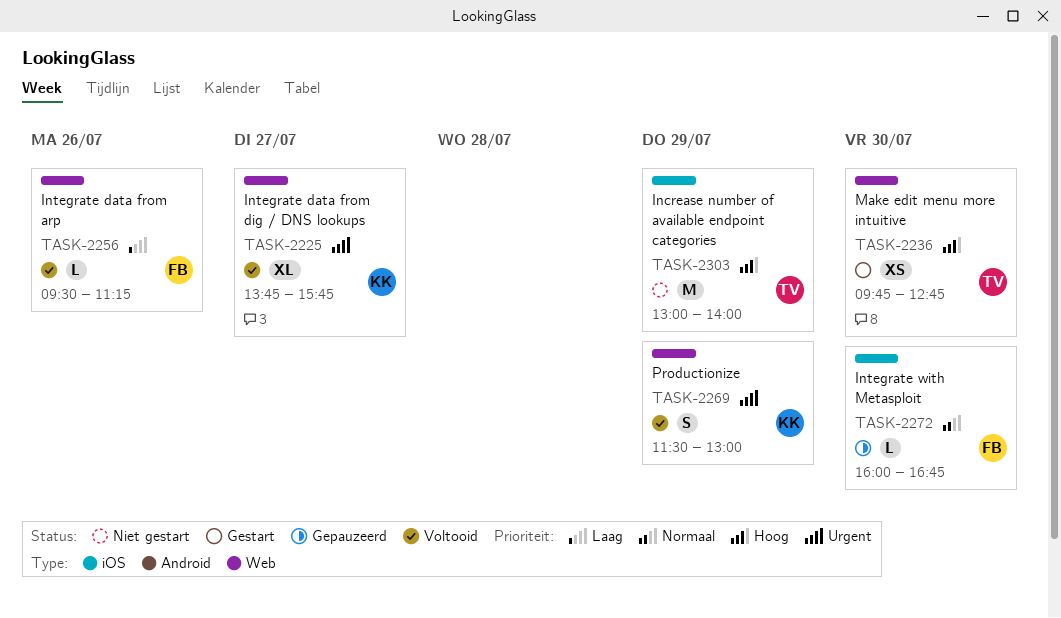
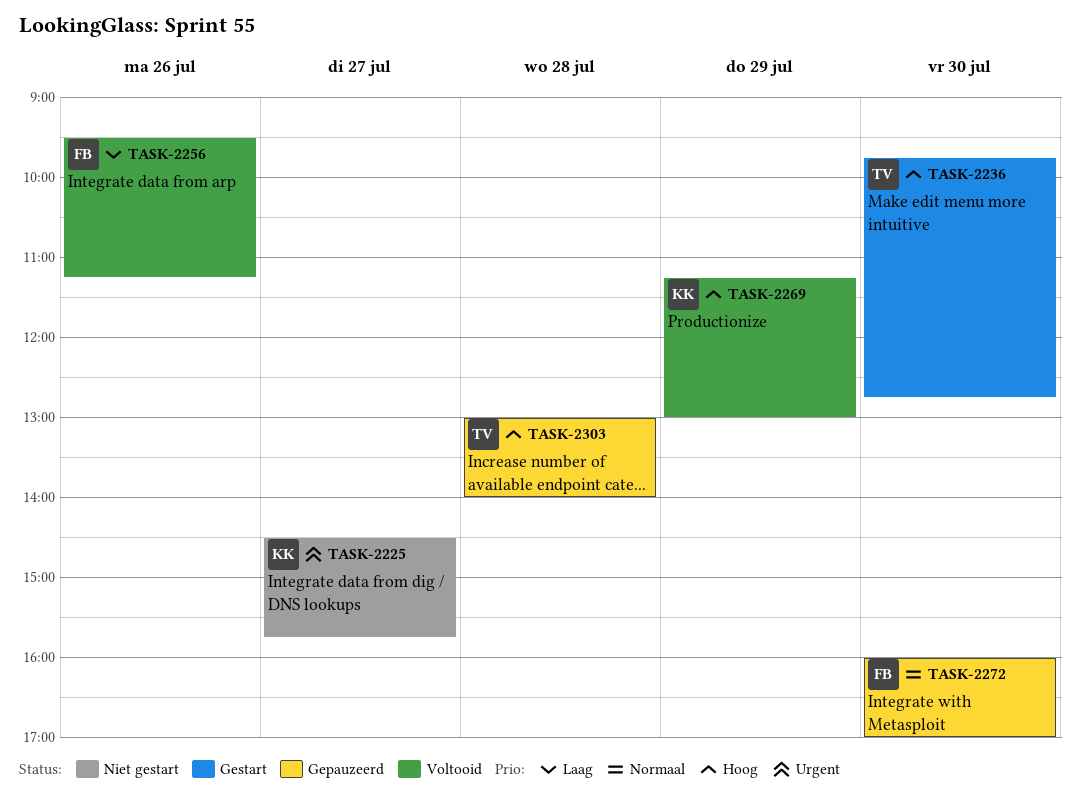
TASK-2225, status: Voltooid -> Niet gestart
TASK-2225, begins: 13:45 -> 14:30
TASK-2269, priority: Urgent -> Hoog
TASK-2269, begins: 11:30 -> 11:15
TASK-2272, ends: 16:45 -> 17:00
TASK-2303, status: Niet gestart -> Gepauzeerd
TASK-2303, day: Jul 29 -> Jul 28

